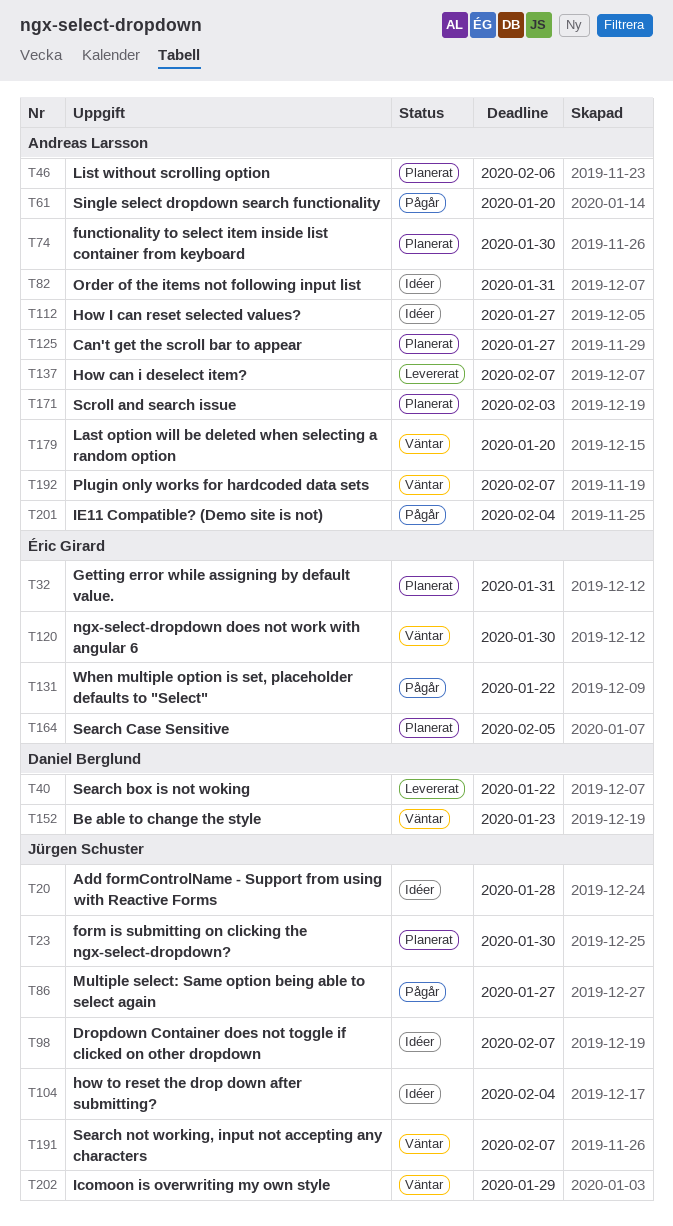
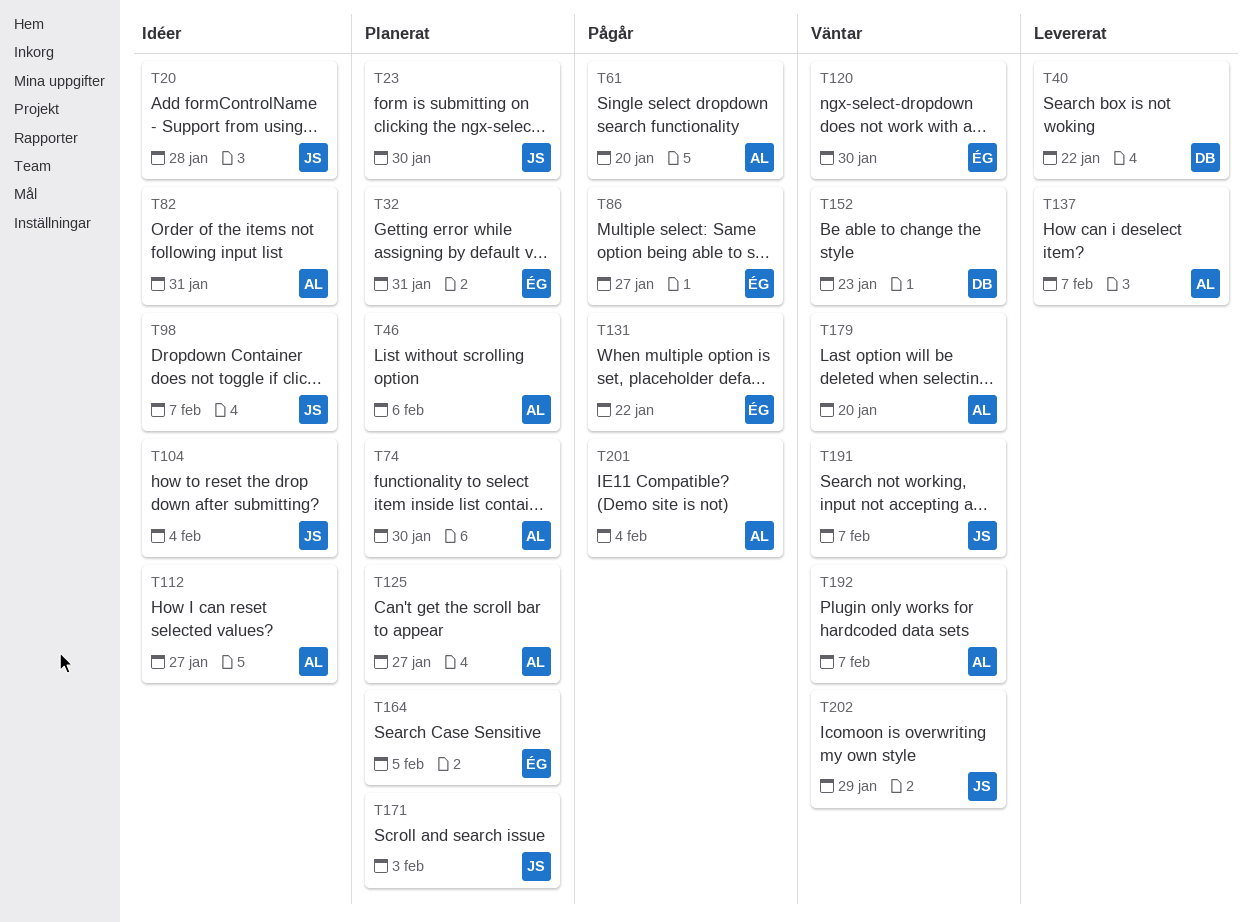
T86, owner: Jürgen Schuster -> Éric Girard
T171, owner: Andreas Larsson -> Jürgen Schuster

